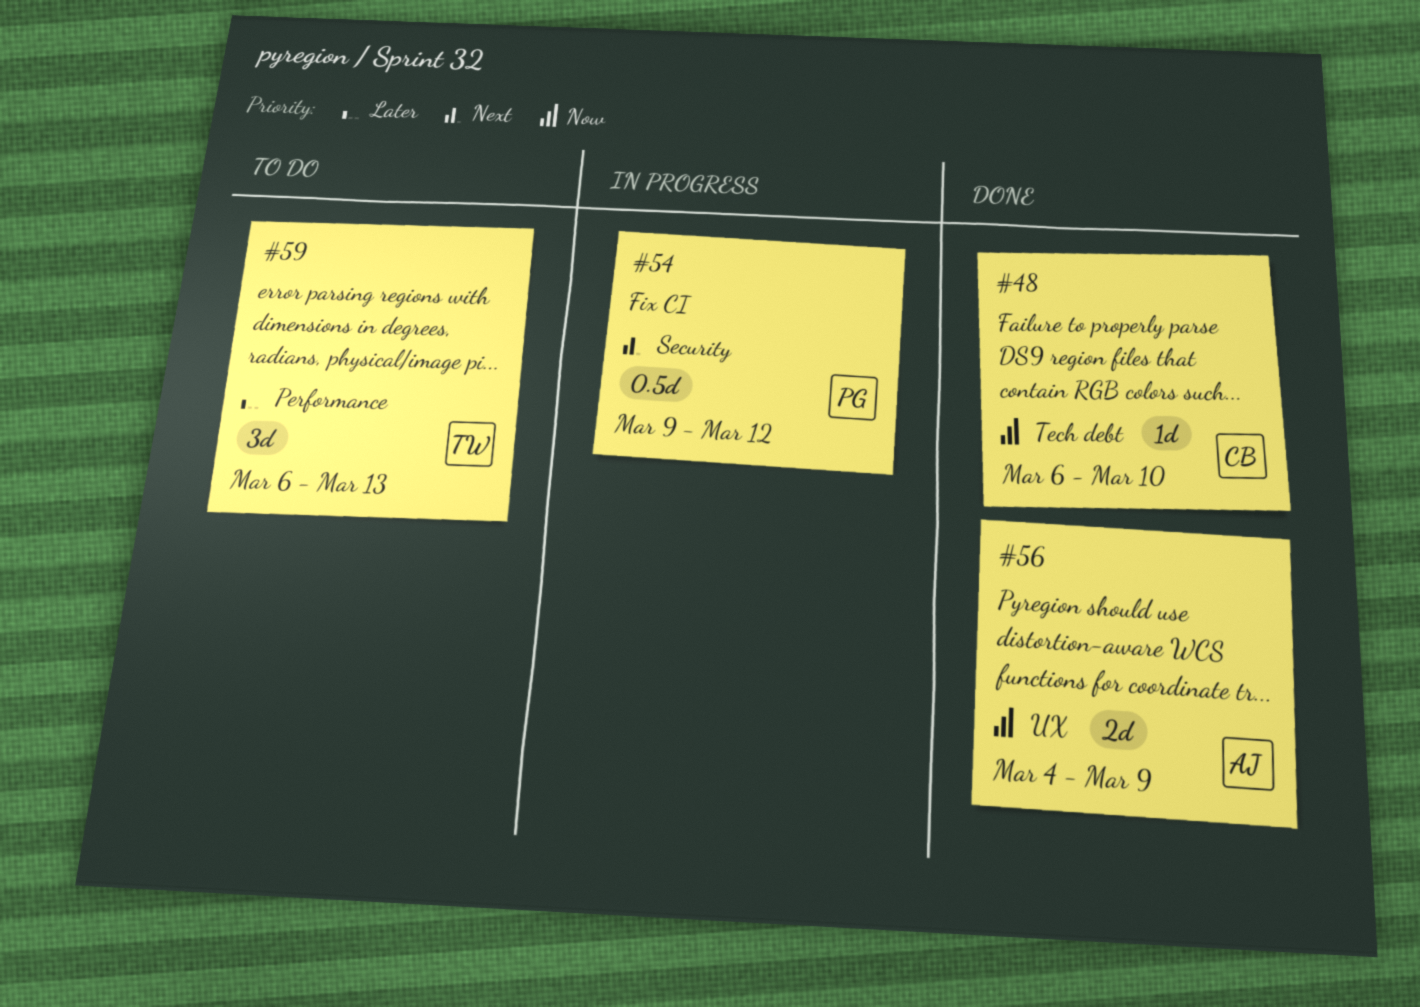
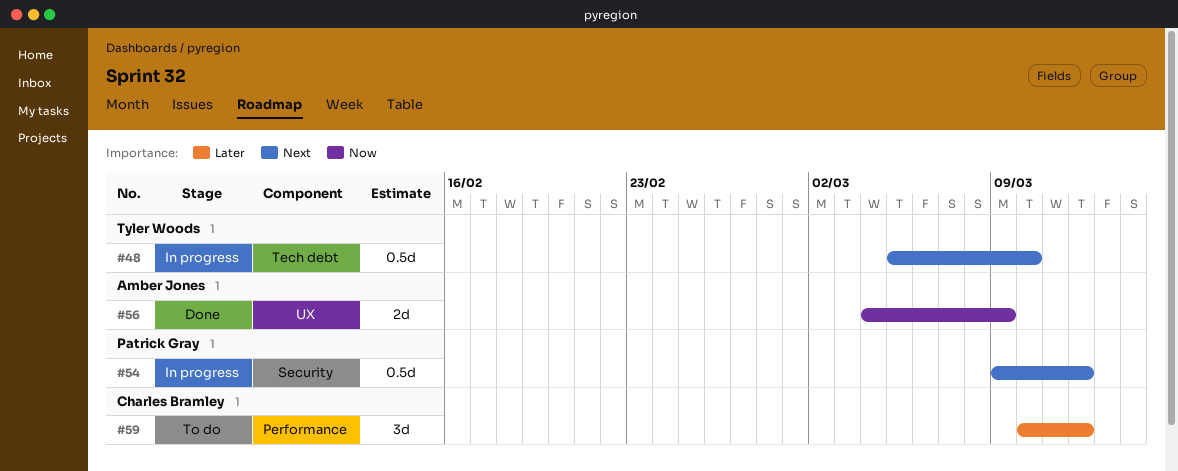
#48, status: Done -> In progress
#48, owner: Charles Bramley -> Tyler Woods
#48, priority: Now -> Next
#48, estimate: 1d -> 0.5d
#48, start: Mar 6 -> Mar 5
#59, owner: Tyler Woods -> Charles Bramley
#59, start: Mar 6 -> Mar 10
#59, due: Mar 13 -> Mar 12

